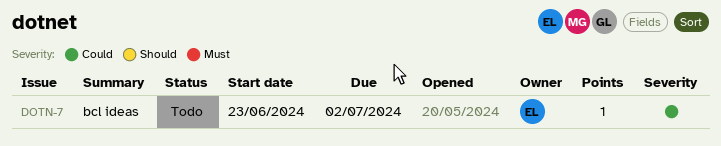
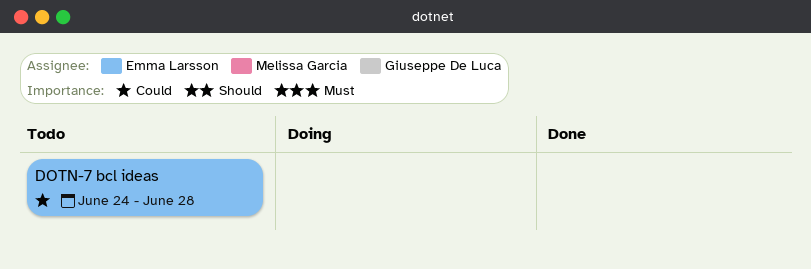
DOTN-7, start: Jun 23 -> Jun 24
DOTN-7, due: Jul 2 -> Jun 28

